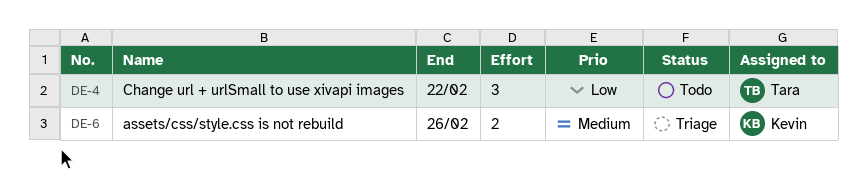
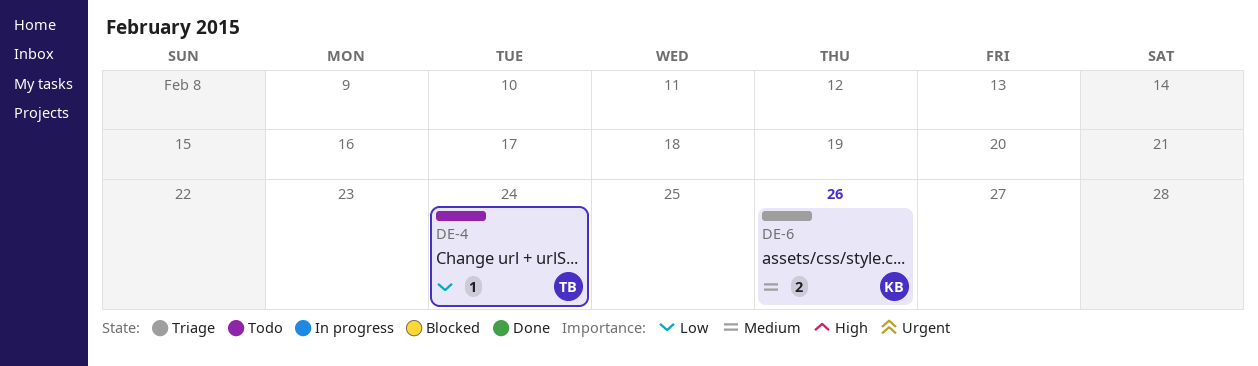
DE-4, estimate: 3 -> 1
DE-4, due: Feb 22 -> Feb 24

